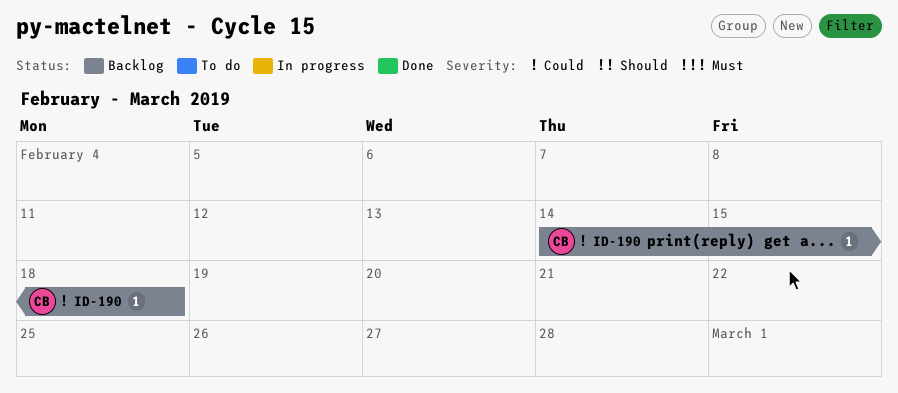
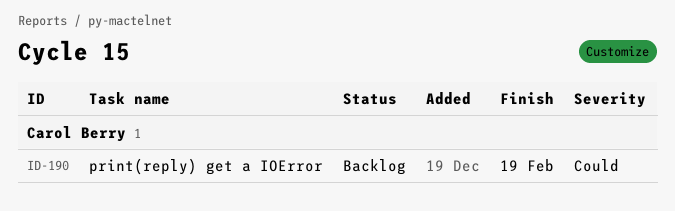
ID-190, due: Feb 18 -> Feb 19

